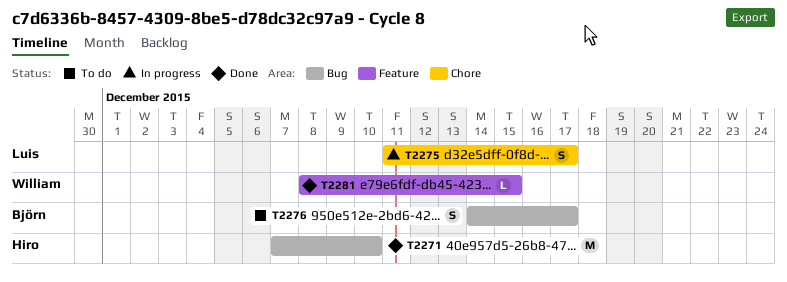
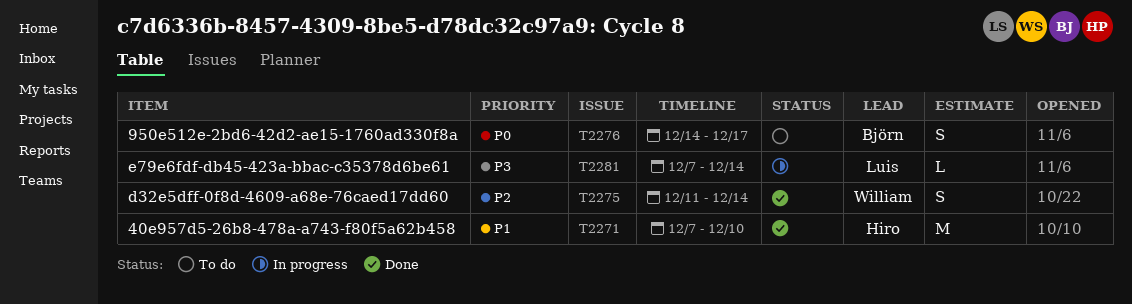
T2275, status: In progress -> Done
T2275, owner: Luis -> William
T2275, due: Dec 17 -> Dec 14
T2281, status: Done -> In progress
T2281, owner: William -> Luis
T2281, start: Dec 8 -> Dec 7
T2281, due: Dec 15 -> Dec 14

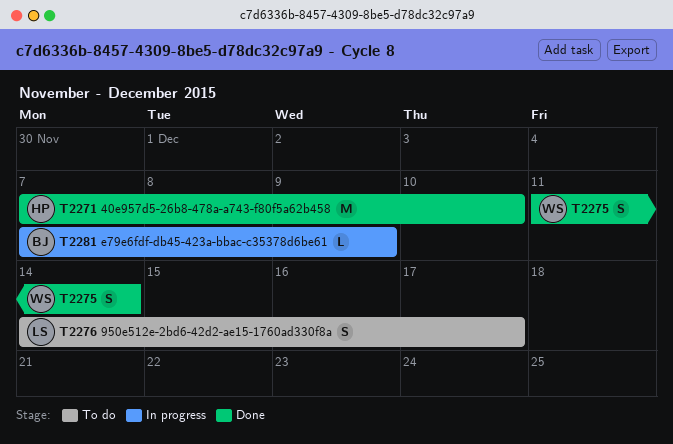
T2276, owner: Björn -> Luis
T2281, owner: Luis -> Björn
T2281, due: Dec 14 -> Dec 9

